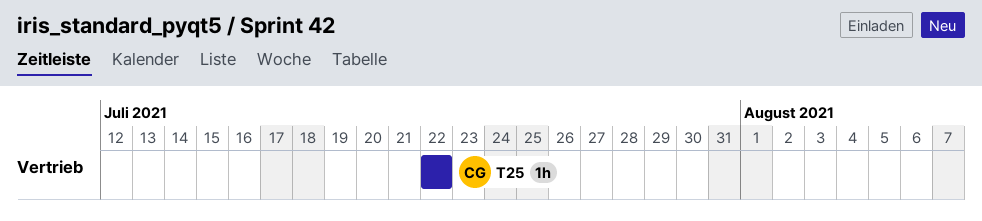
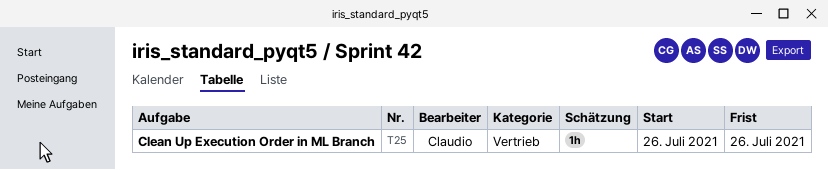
T25, start: Jul 22 -> Jul 26
T25, due: Jul 22 -> Jul 26

